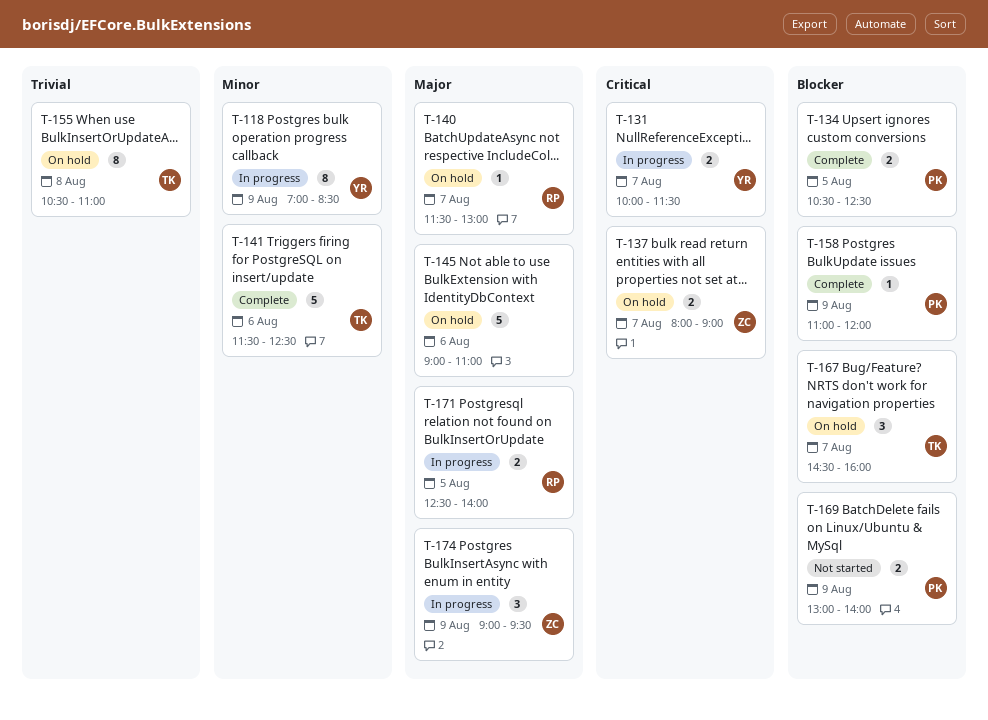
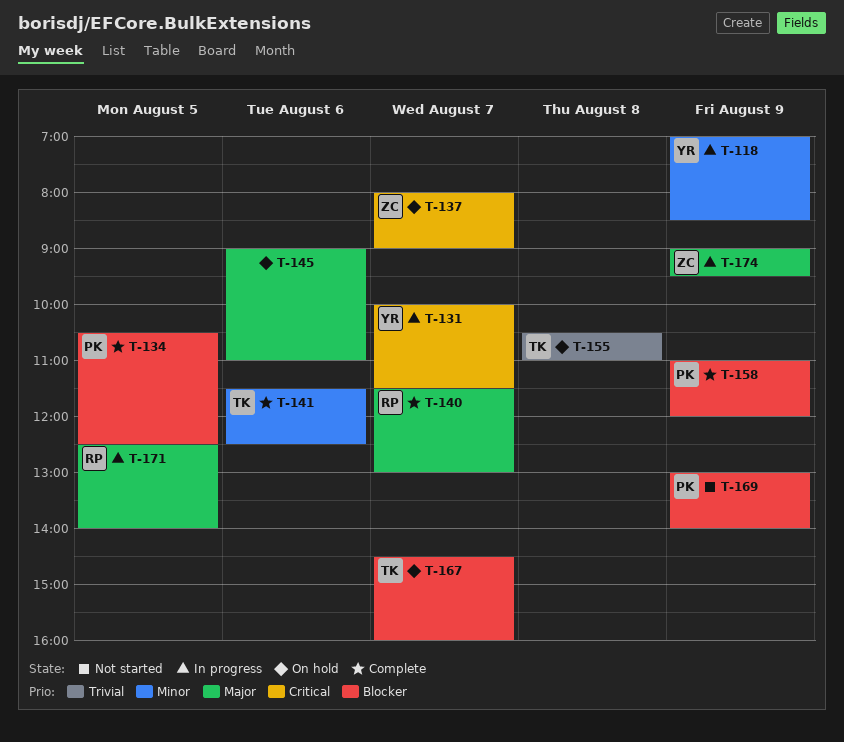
T-140, status: On hold -> Complete

